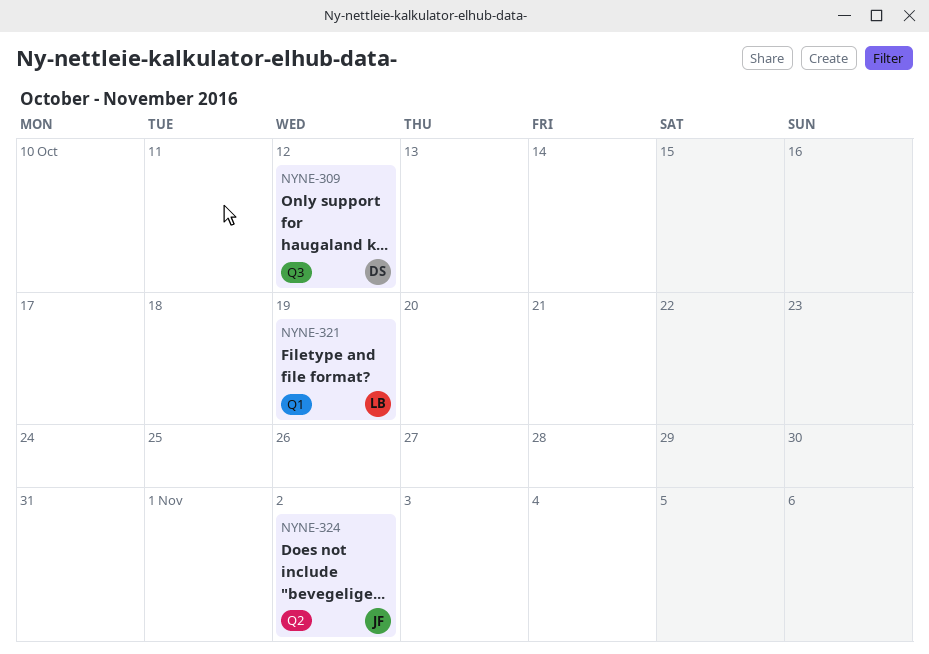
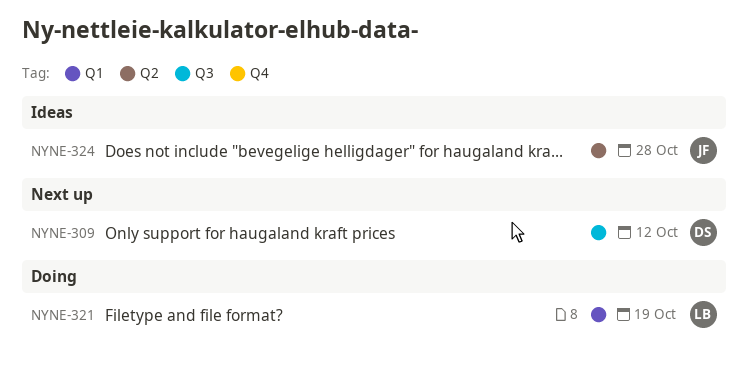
NYNE-324, due: Nov 2 -> Oct 28

